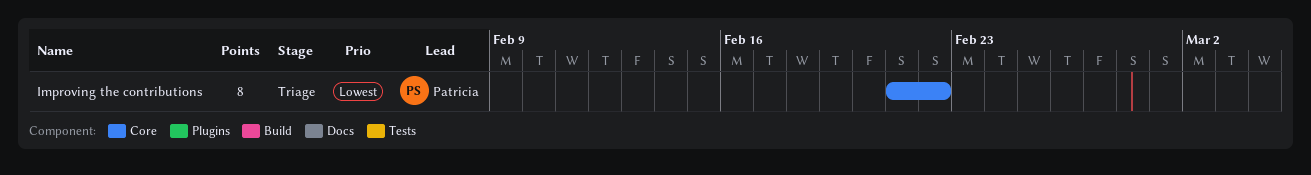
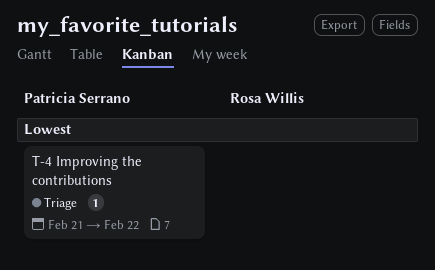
Improving the contributions, estimate: 8 -> 1

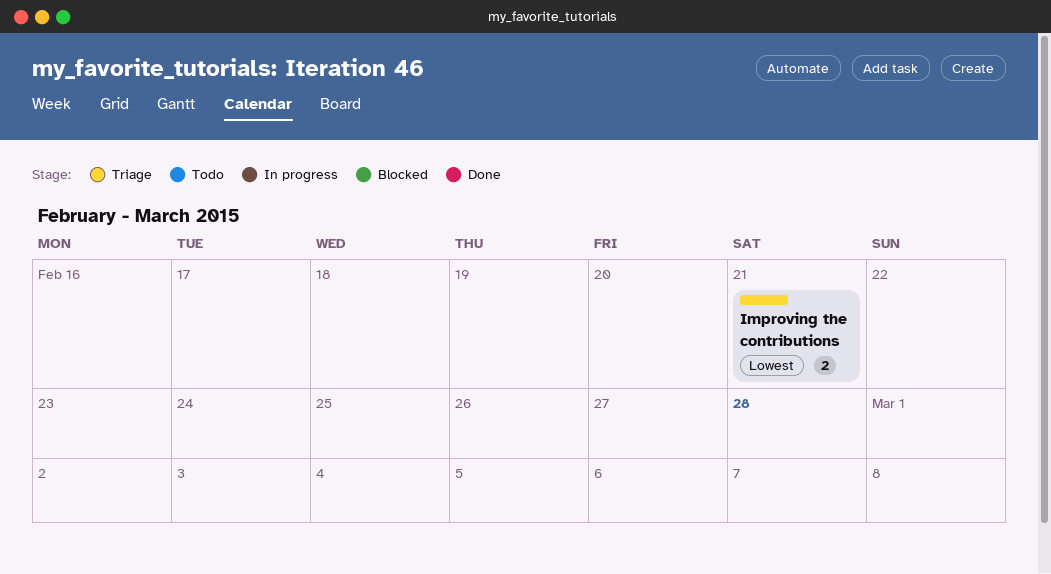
Improving the contributions, estimate: 1 -> 2
Improving the contributions, due: Feb 22 -> Feb 21

